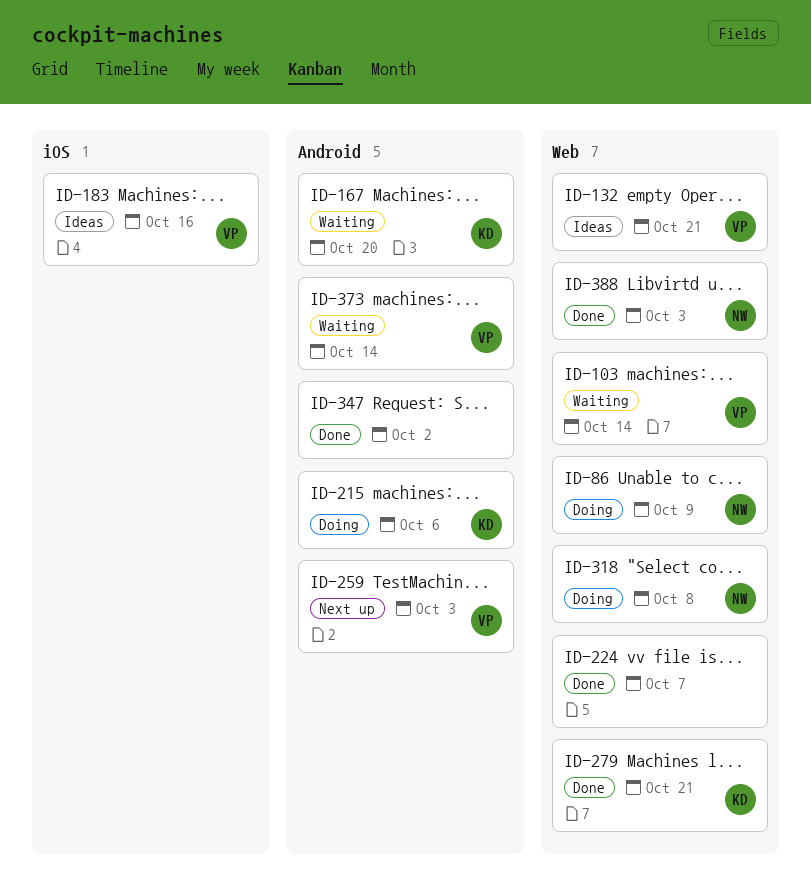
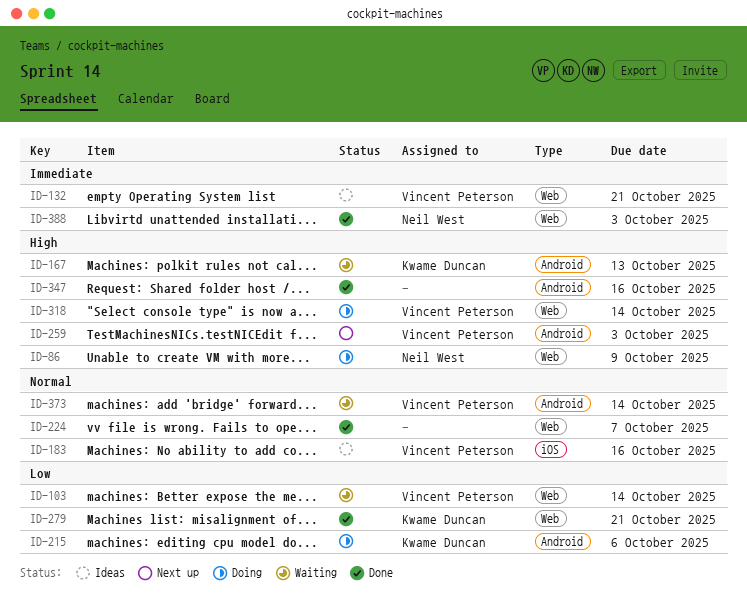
ID-167, due: Oct 20 -> Oct 13
ID-318, owner: Neil West -> Vincent Peterson
ID-318, due: Oct 8 -> Oct 14
ID-347, due: Oct 2 -> Oct 16

